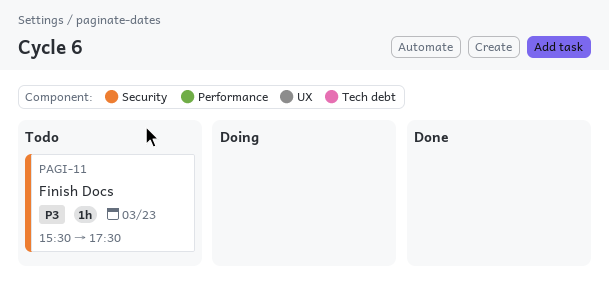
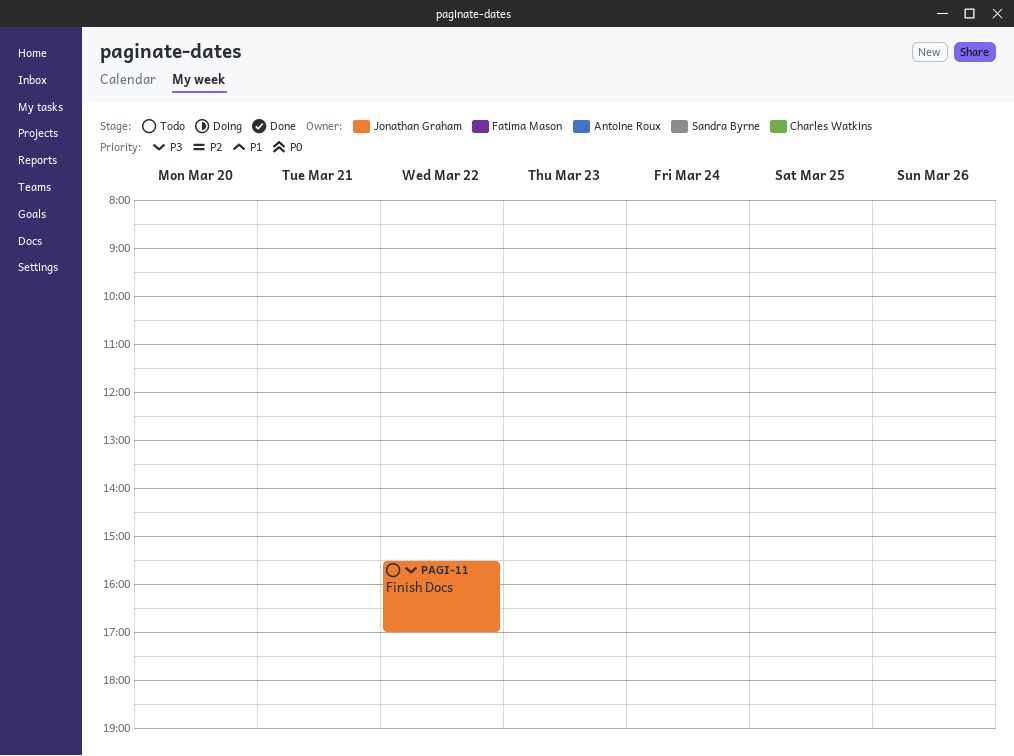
PAGI-11, day: Mar 23 -> Mar 22
PAGI-11, ends: 17:30 -> 17:00

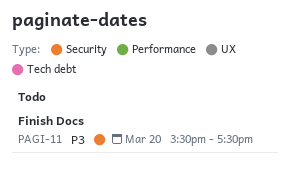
PAGI-11, day: Mar 22 -> Mar 20
PAGI-11, ends: 17:00 -> 17:30

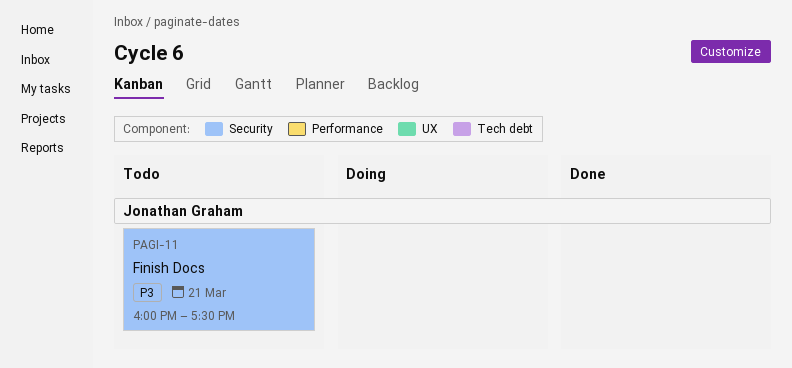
PAGI-11, day: Mar 20 -> Mar 21
PAGI-11, begins: 15:30 -> 16:00

